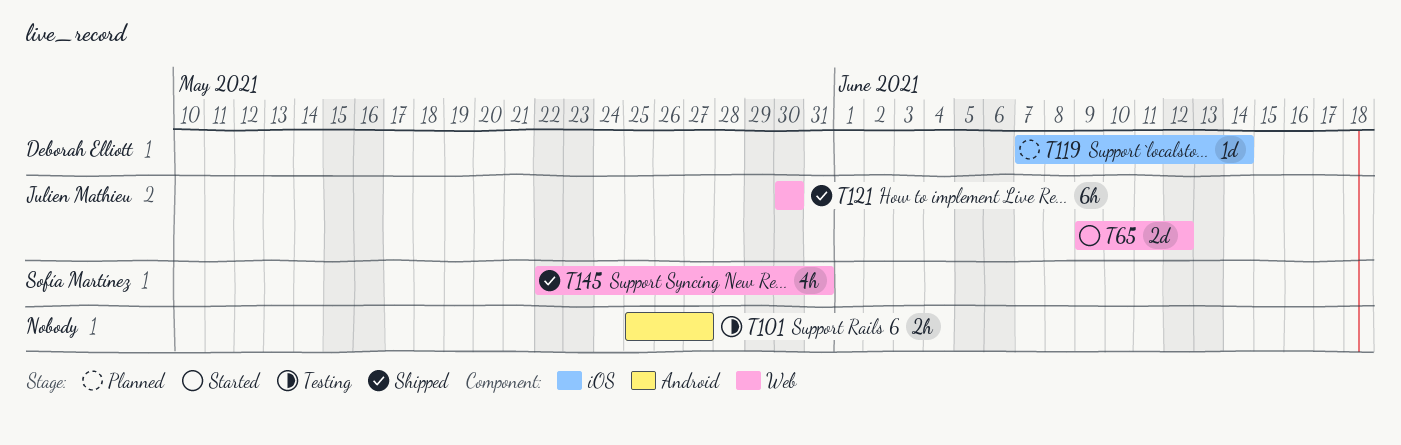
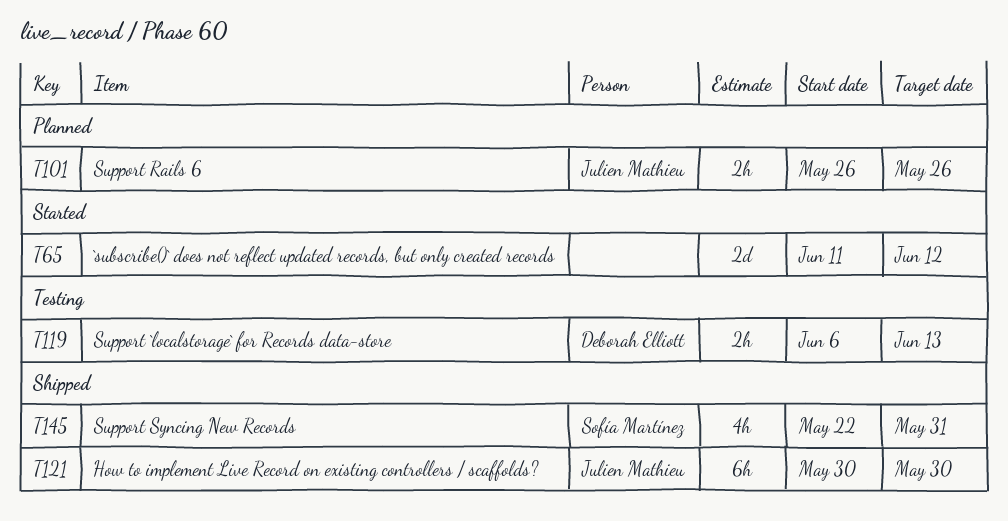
T65, owner: Julien Mathieu -> none
T65, start: Jun 9 -> Jun 11
T101, status: Testing -> Planned
T101, owner: none -> Julien Mathieu
T101, start: May 25 -> May 26
T101, due: May 27 -> May 26
T119, status: Planned -> Testing
T119, estimate: 1d -> 2h
T119, start: Jun 7 -> Jun 6
T119, due: Jun 14 -> Jun 13

